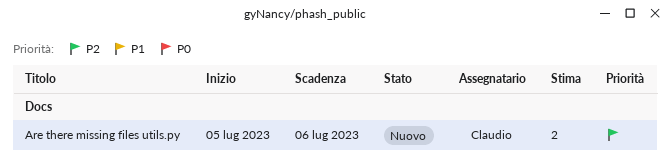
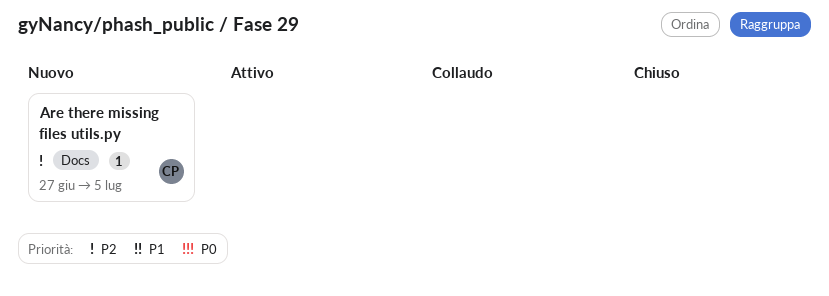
Are there missing files utils.py, estimate: 2 -> 1
Are there missing files utils.py, start: Jul 5 -> Jun 27
Are there missing files utils.py, due: Jul 6 -> Jul 5

